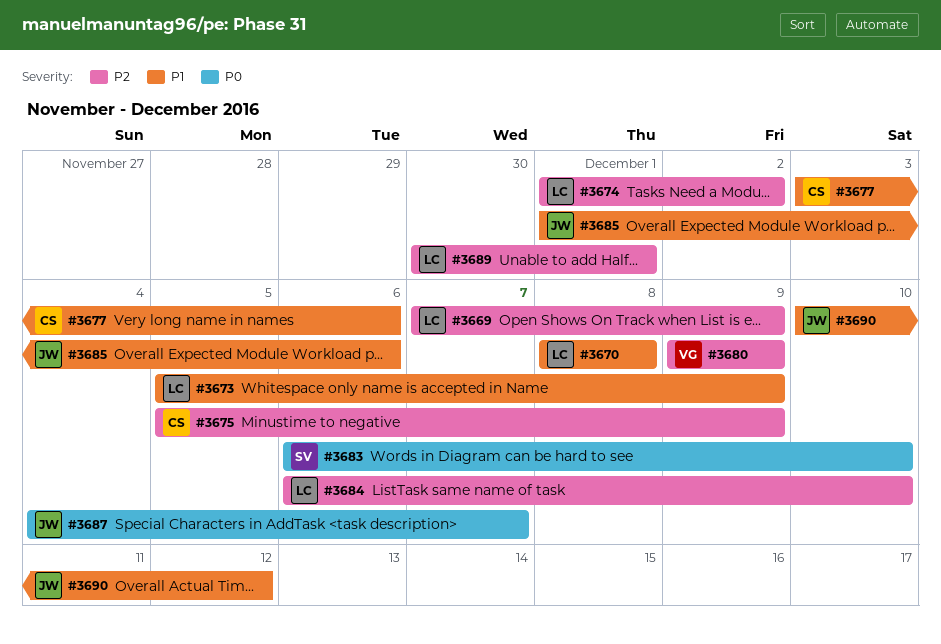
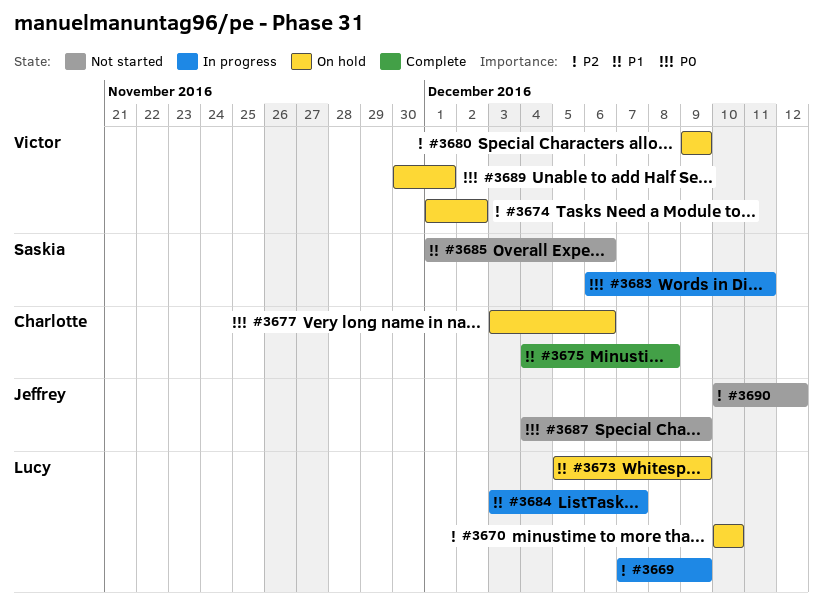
#3670, priority: P1 -> P2
#3670, start: Dec 8 -> Dec 10
#3670, due: Dec 8 -> Dec 10
#3674, owner: Lucy -> Victor
#3675, priority: P2 -> P1
#3675, start: Dec 5 -> Dec 4
#3675, due: Dec 9 -> Dec 8
#3677, priority: P1 -> P0
#3683, due: Dec 10 -> Dec 11
#3684, priority: P2 -> P1
#3684, start: Dec 6 -> Dec 3
#3684, due: Dec 10 -> Dec 7
#3685, owner: Jeffrey -> Saskia
#3687, due: Dec 7 -> Dec 9
#3689, owner: Lucy -> Victor
#3689, priority: P2 -> P0
#3690, priority: P1 -> P2

